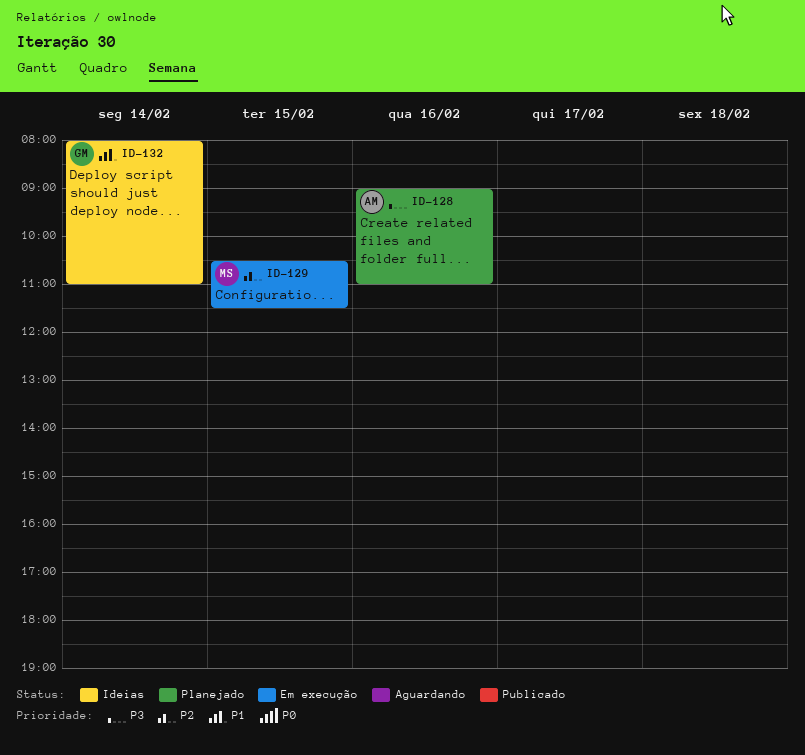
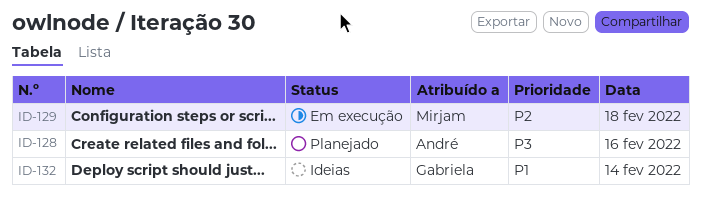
ID-129, day: Feb 15 -> Feb 18

